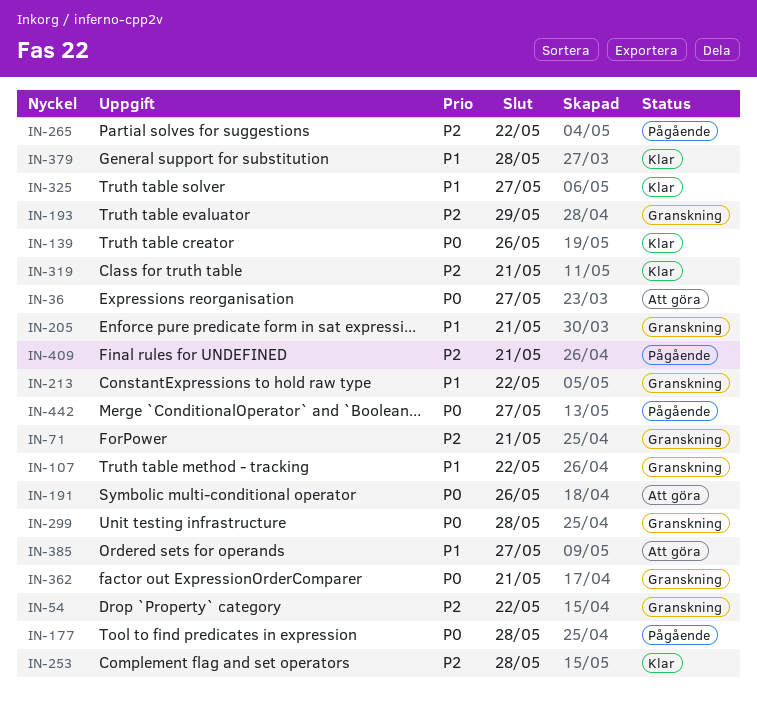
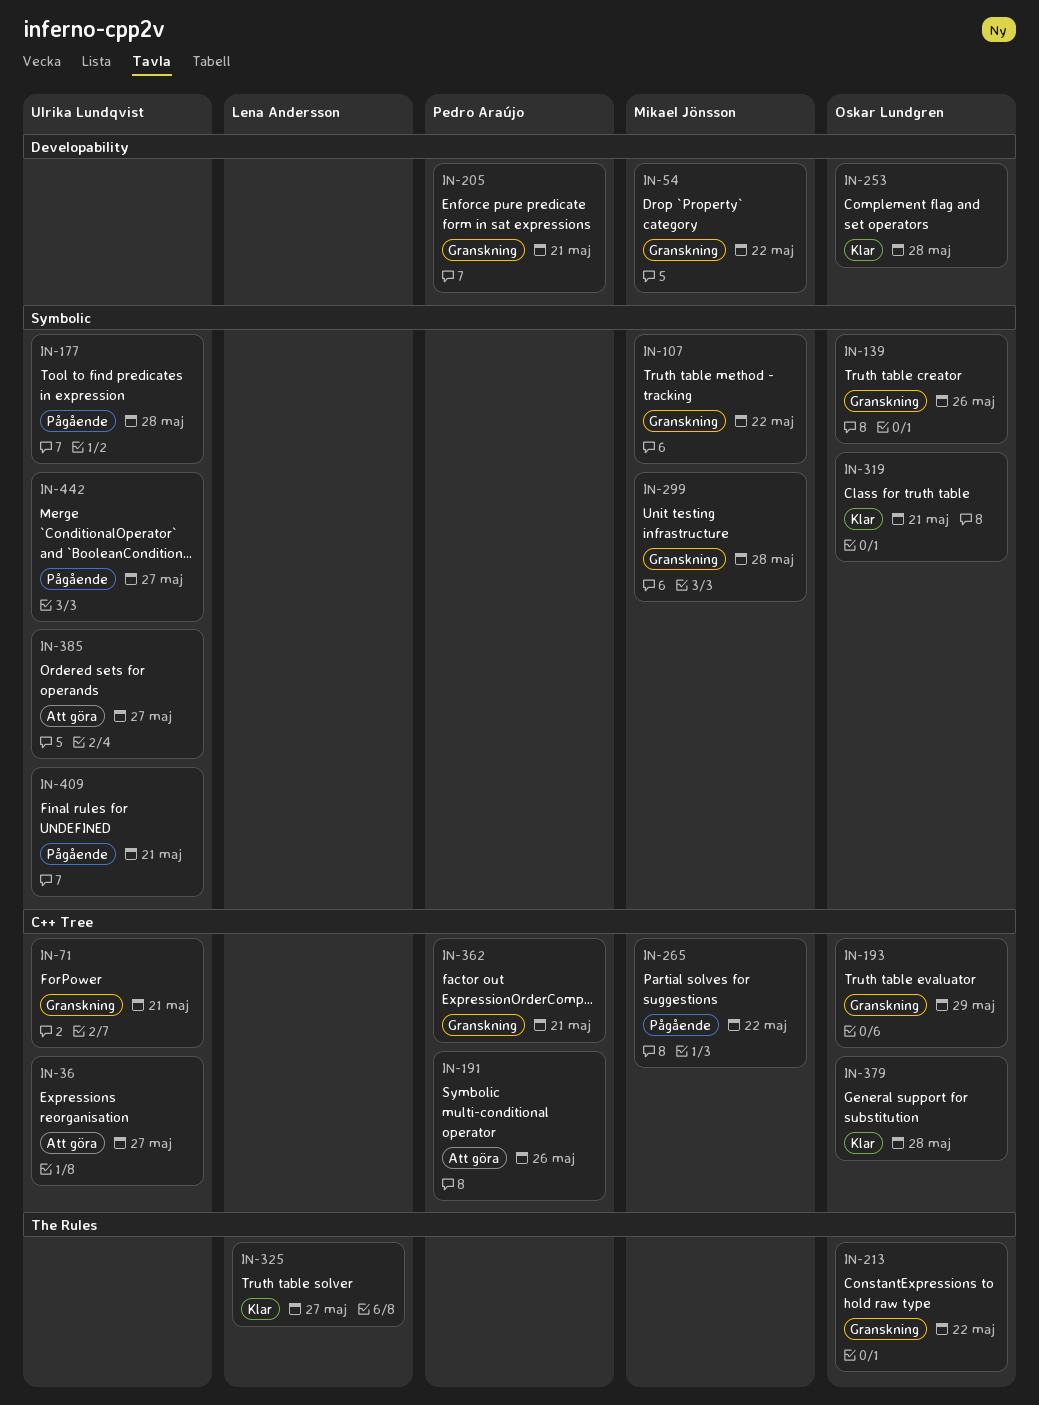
IN-139, status: Klar -> Granskning

